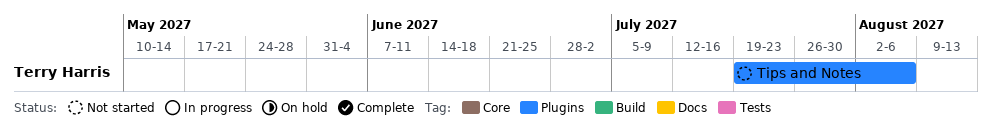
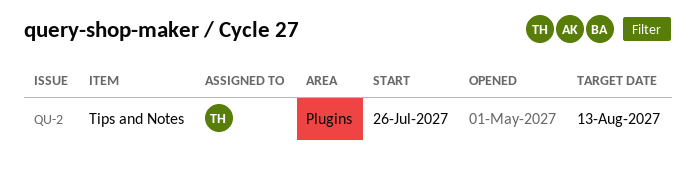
Tips and Notes, start: Jul 19 -> Jul 26
Tips and Notes, due: Aug 6 -> Aug 13

